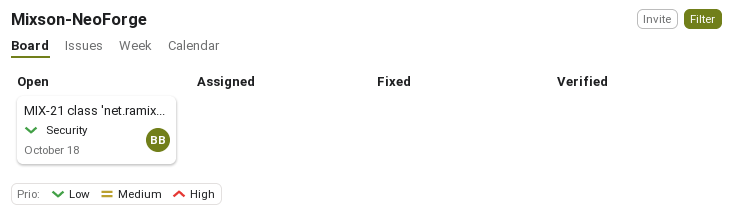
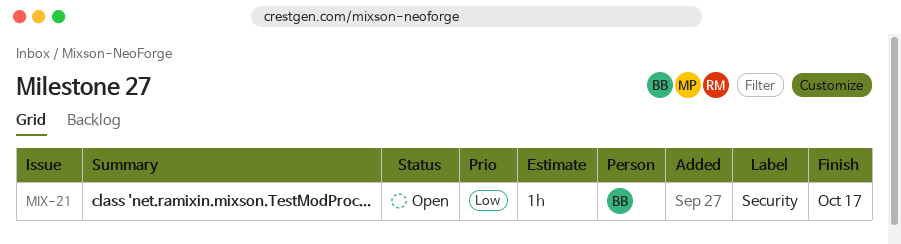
MIX-21, due: Oct 18 -> Oct 17

